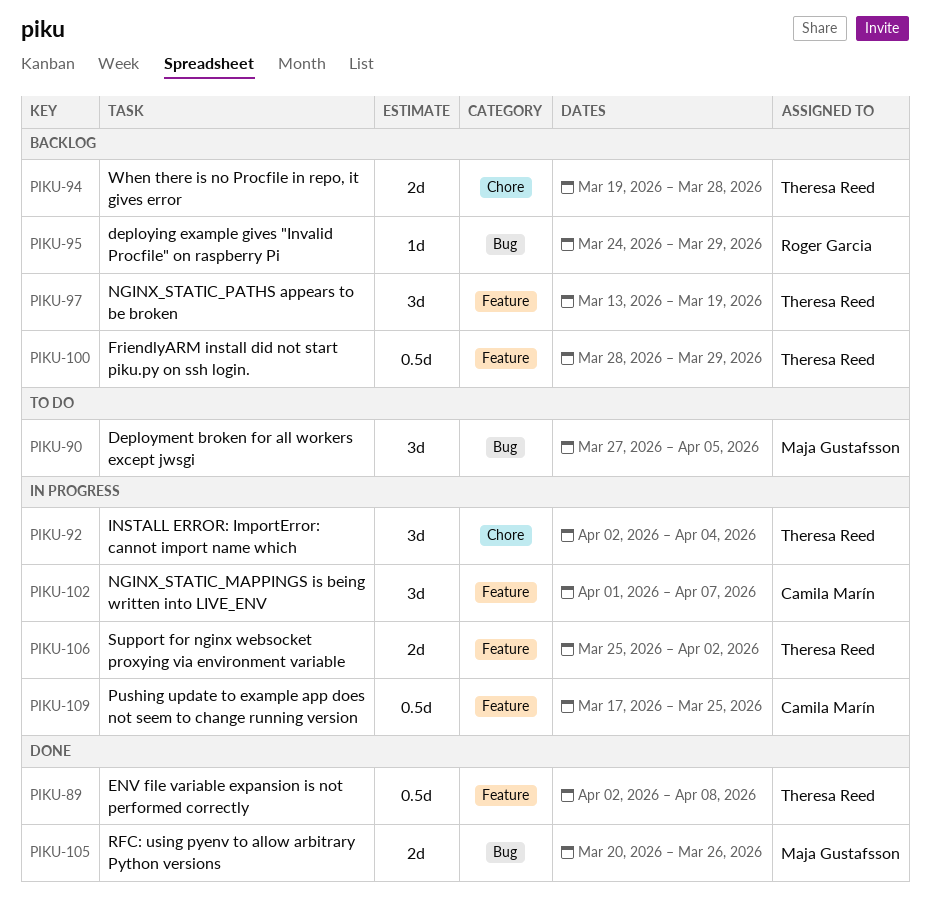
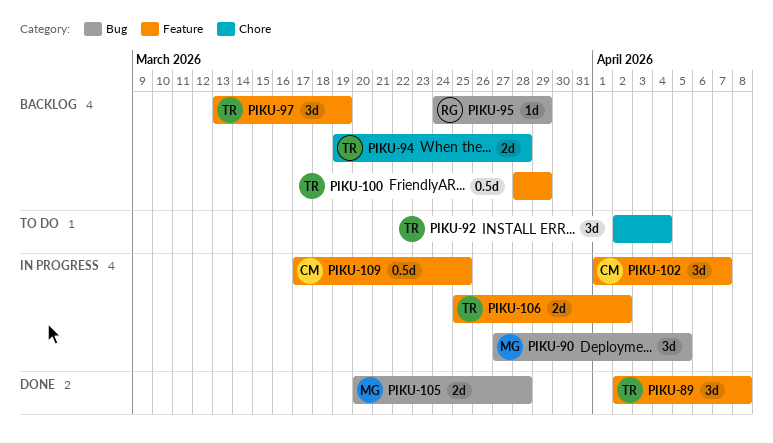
PIKU-89, estimate: 0.5d -> 3d
PIKU-90, status: To do -> In progress
PIKU-92, status: In progress -> To do
PIKU-105, due: Mar 26 -> Mar 28

